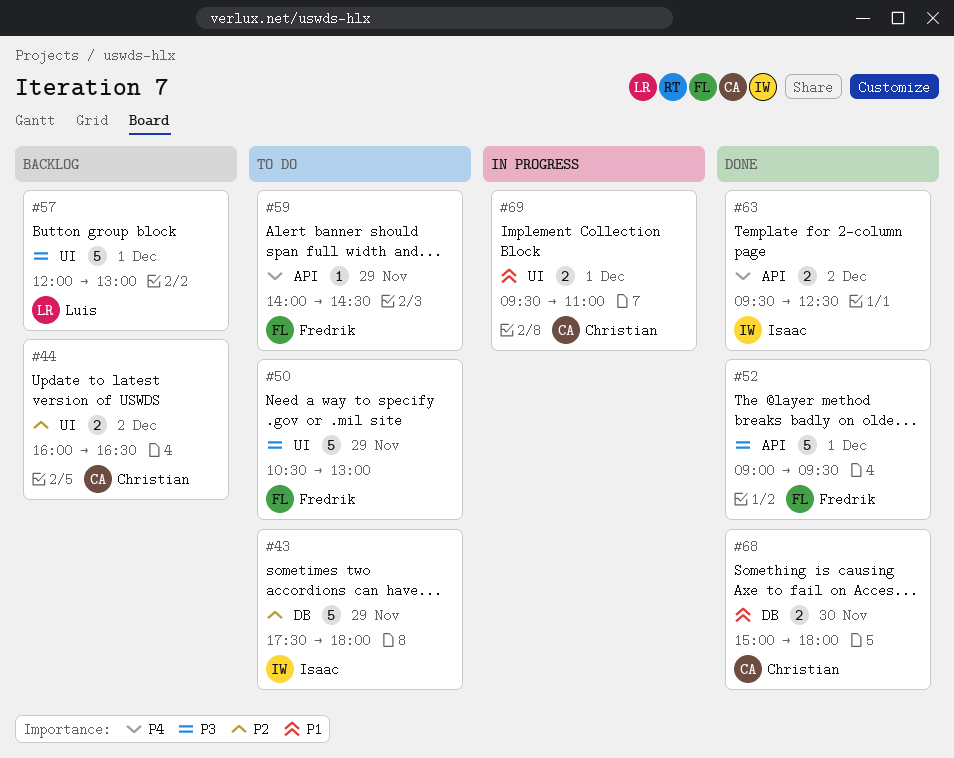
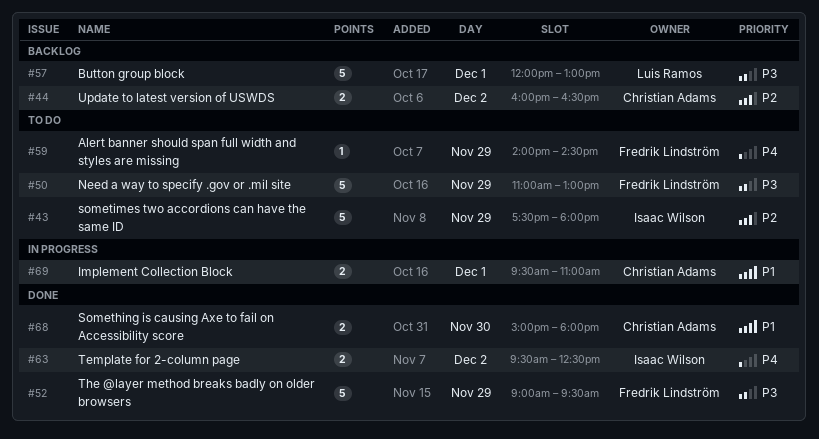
#50, begins: 10:30 -> 11:00
#52, day: Dec 1 -> Nov 29

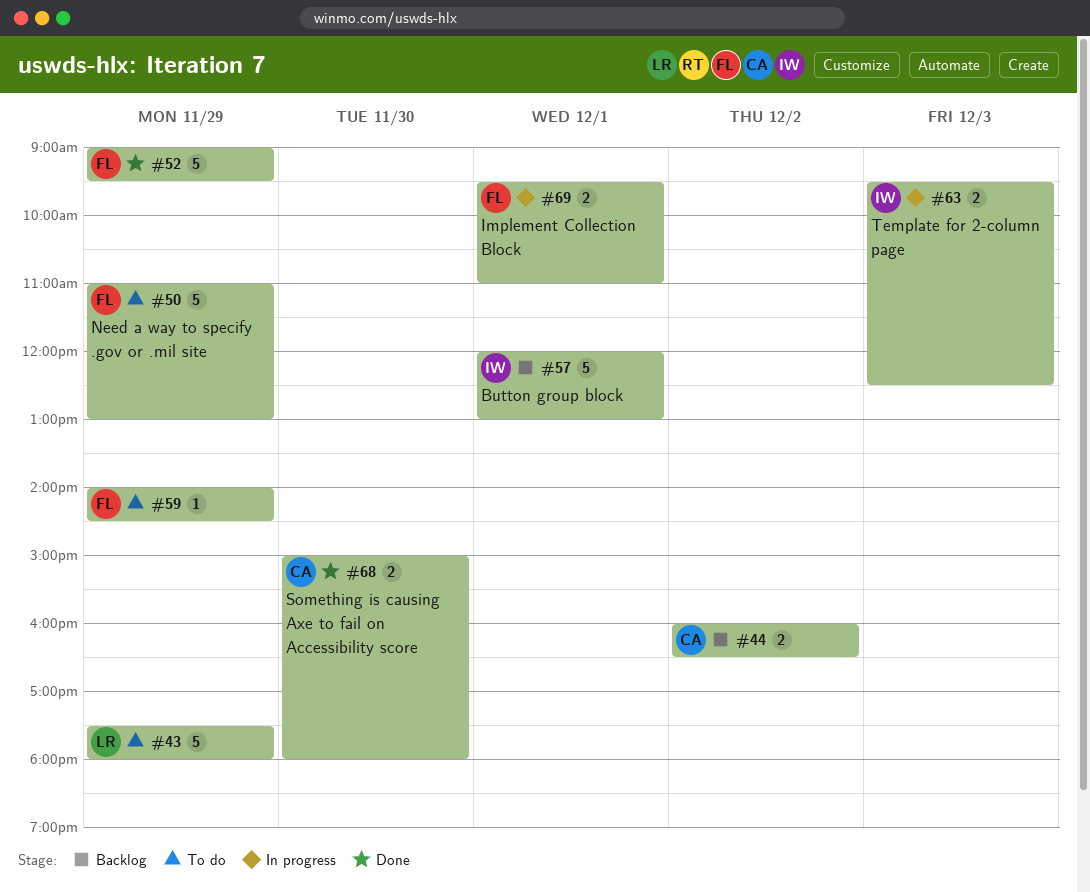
#43, owner: Isaac Wilson -> Luis Ramos
#57, owner: Luis Ramos -> Isaac Wilson
#63, status: Done -> In progress
#63, day: Dec 2 -> Dec 3
#69, owner: Christian Adams -> Fredrik Lindström

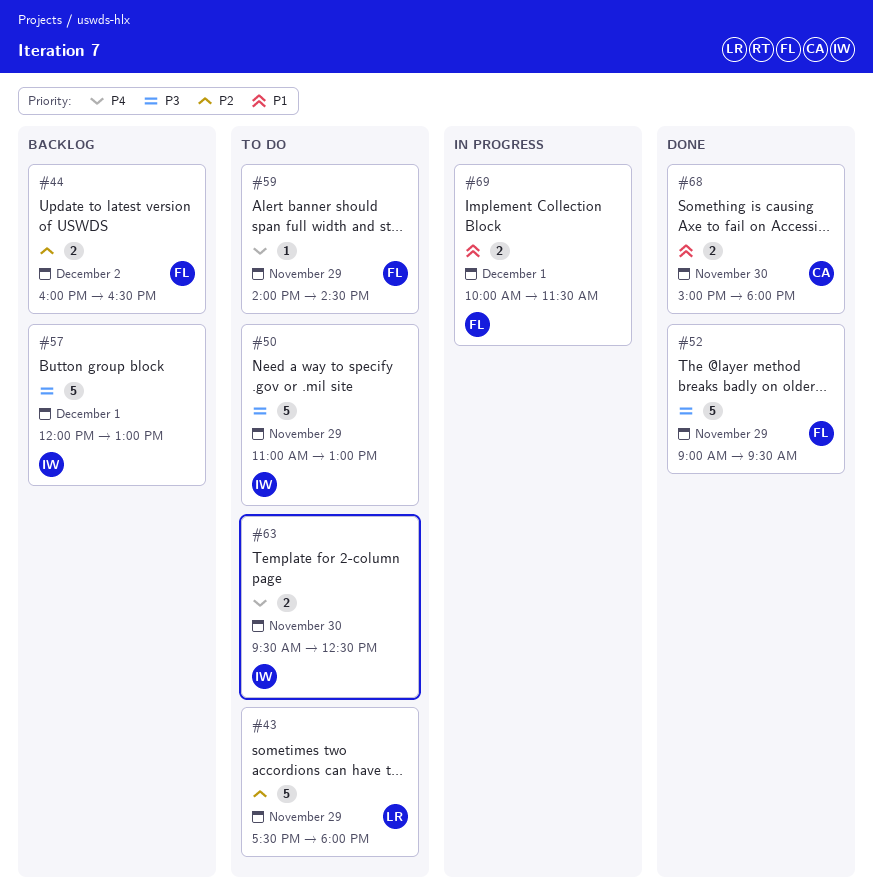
#44, owner: CA -> FL
#50, owner: FL -> IW
#63, status: In progress -> To do
#63, day: Dec 3 -> Nov 30
#69, begins: 09:30 -> 10:00
#69, ends: 11:00 -> 11:30

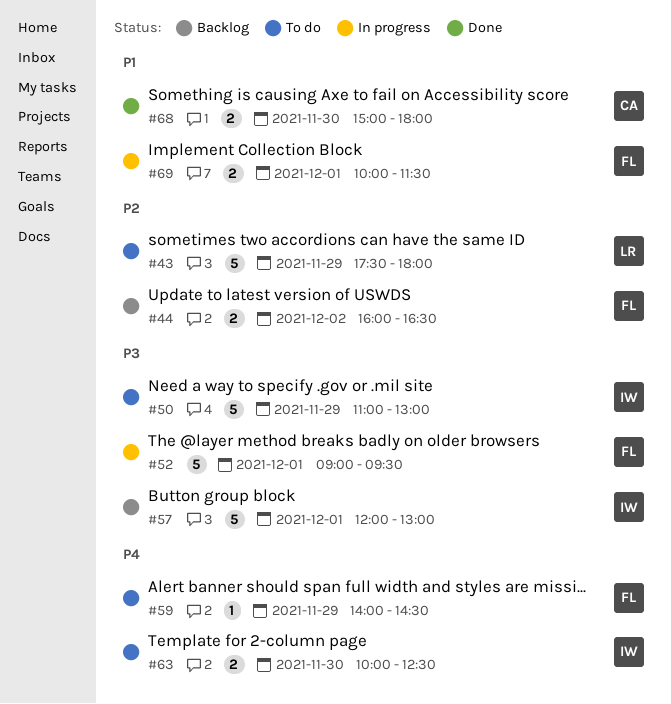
#52, status: Done -> In progress
#52, day: Nov 29 -> Dec 1
#63, begins: 09:30 -> 10:00

